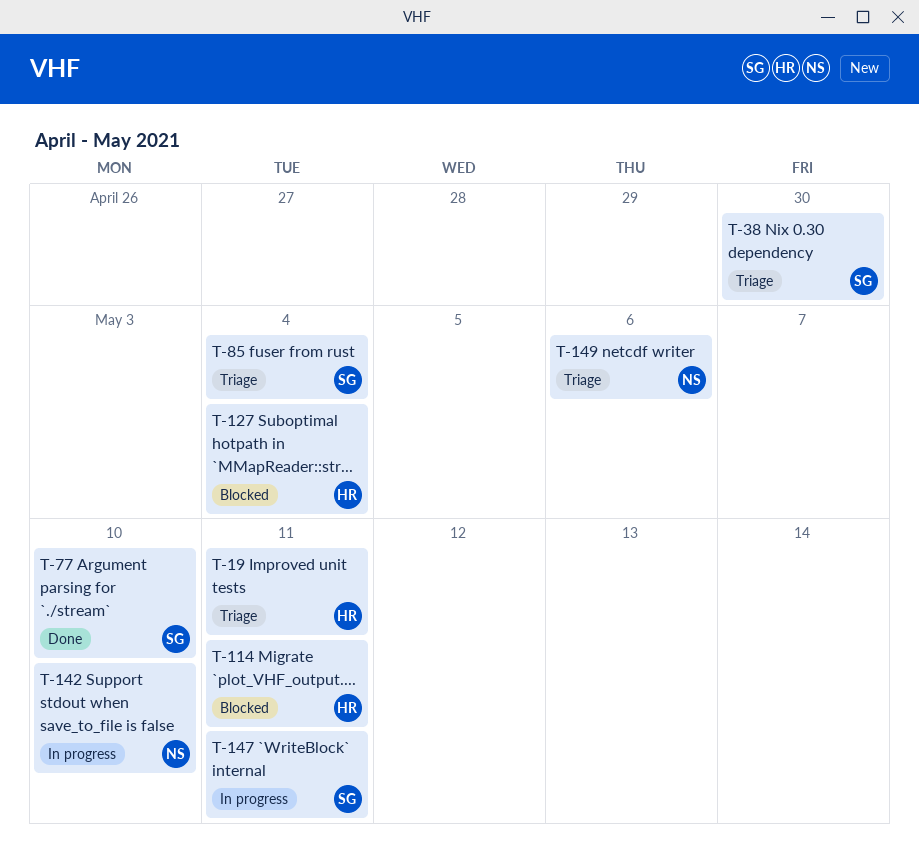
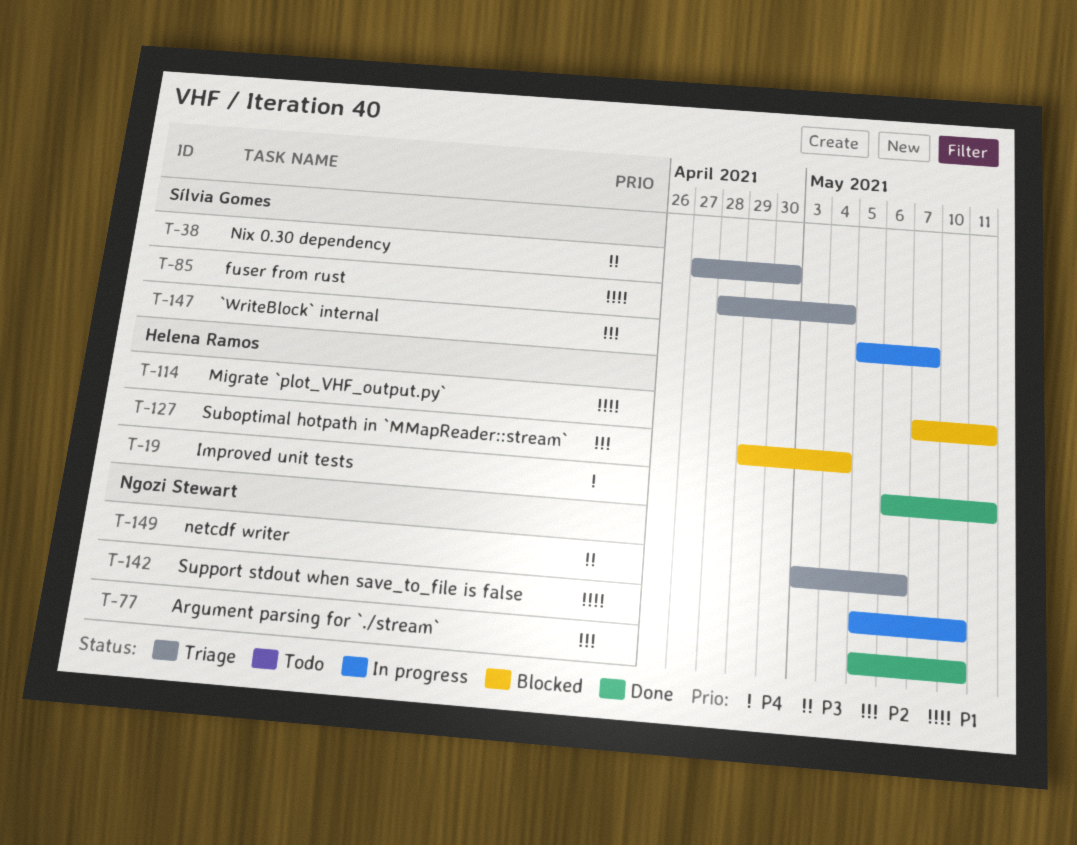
T-19, status: Triage -> Done
T-77, owner: Sílvia Gomes -> Ngozi Stewart
T-147, due: May 11 -> May 7

